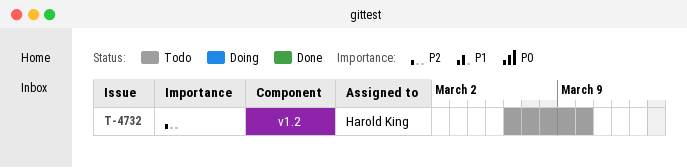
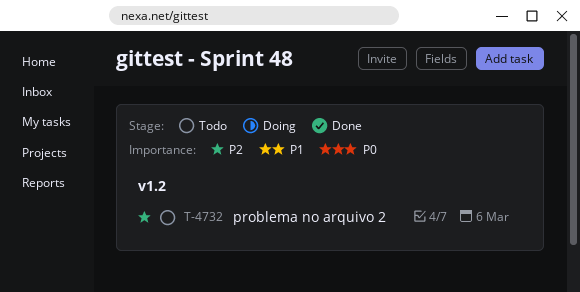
T-4732, due: Mar 10 -> Mar 6

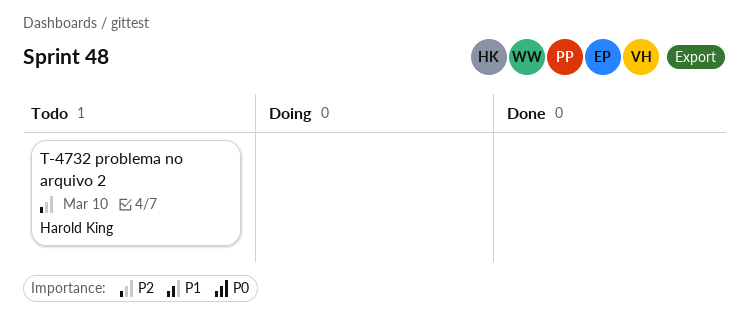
T-4732, due: Mar 6 -> Mar 10

